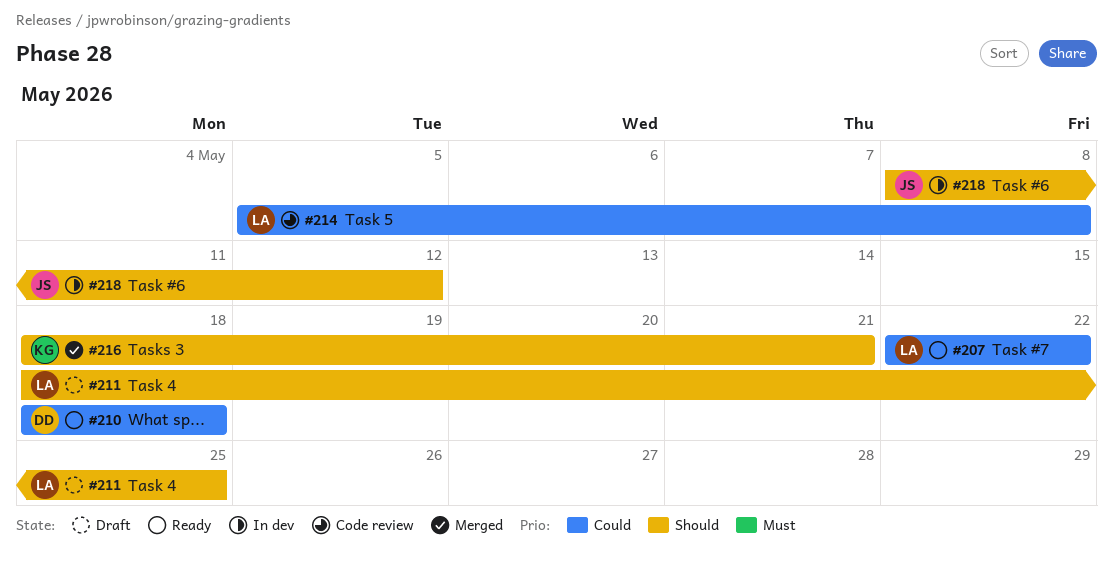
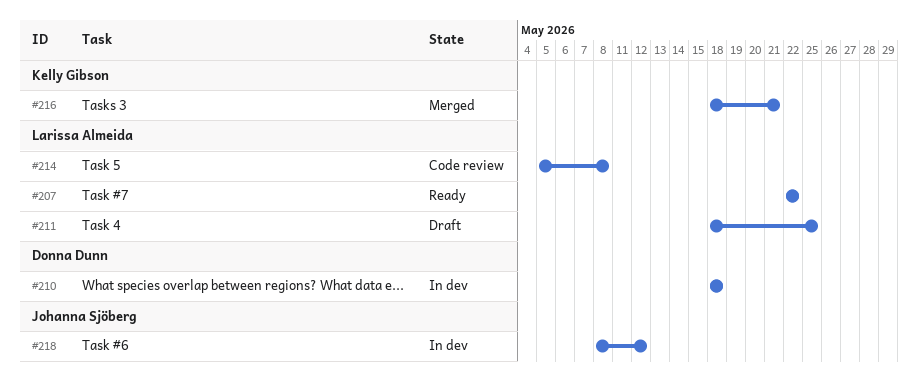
#210, status: Ready -> In dev

